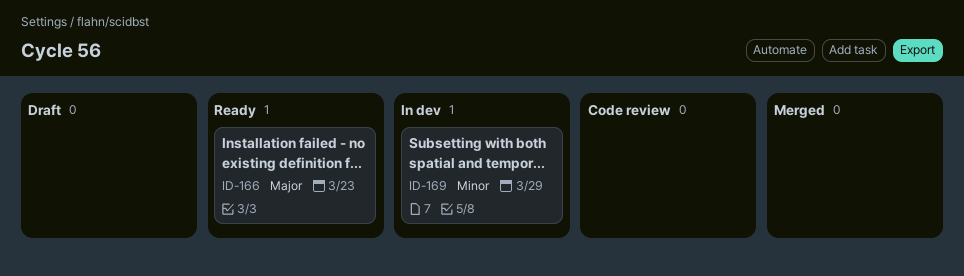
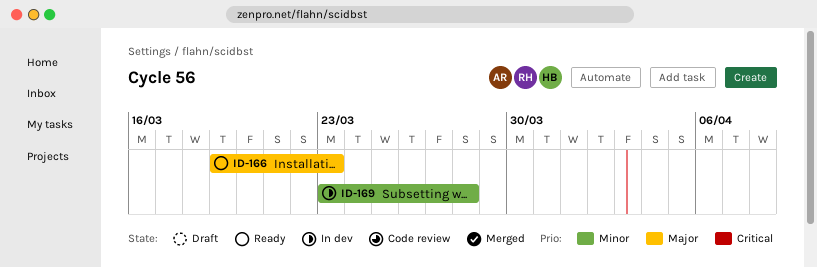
ID-169, due: Mar 29 -> Mar 28

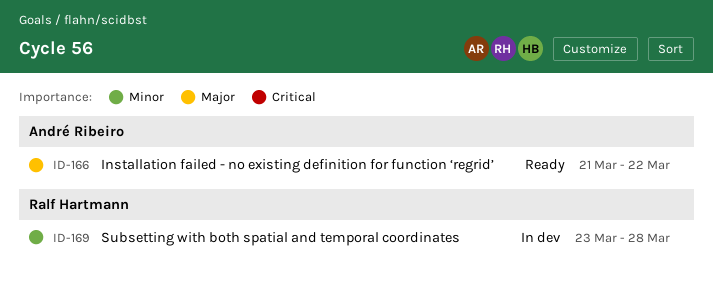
ID-166, start: Mar 19 -> Mar 21
ID-166, due: Mar 23 -> Mar 22

